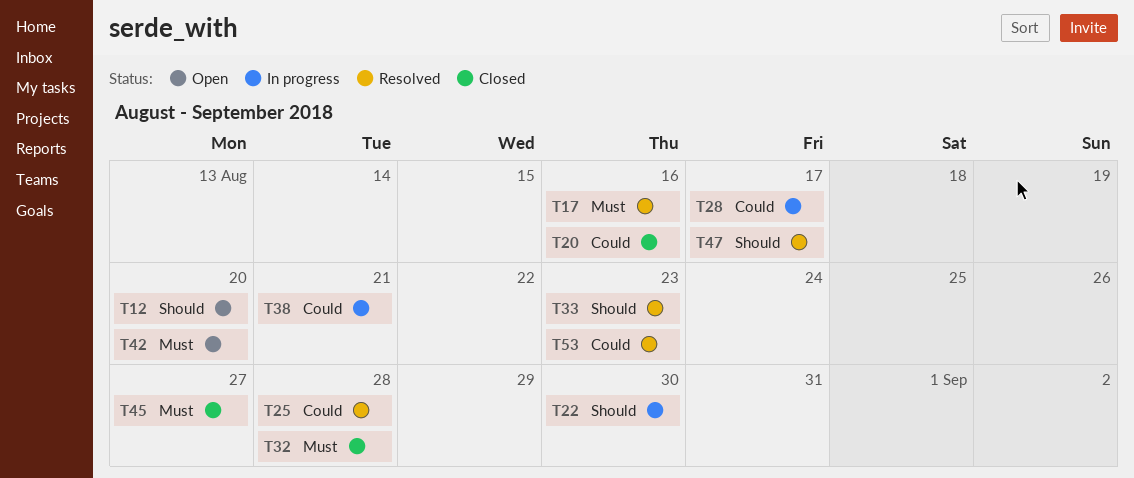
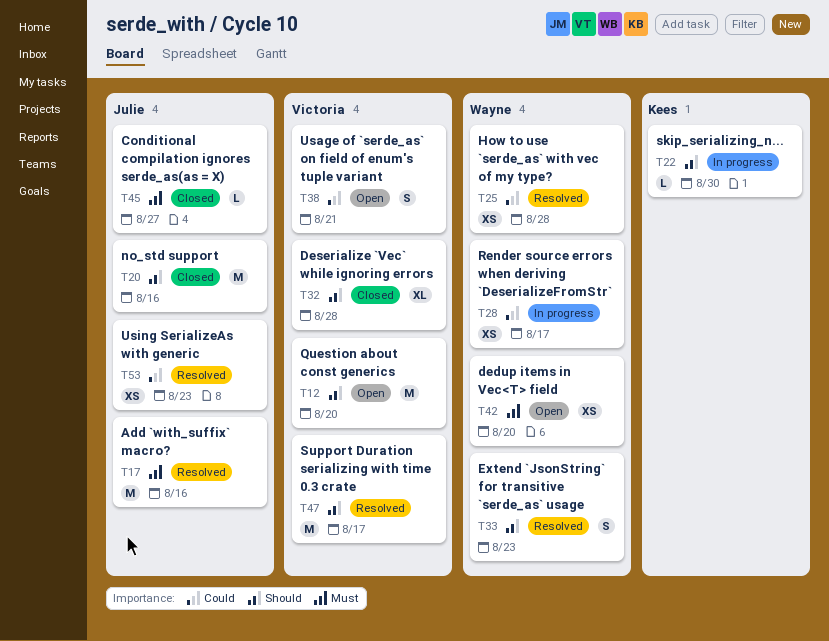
T20, priority: Could -> Should
T32, priority: Must -> Should
T38, status: In progress -> Open

